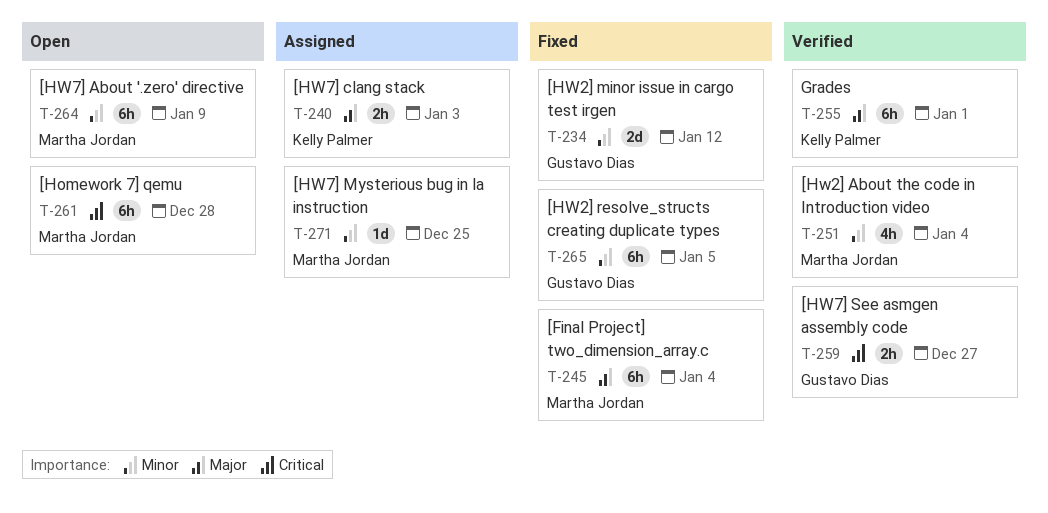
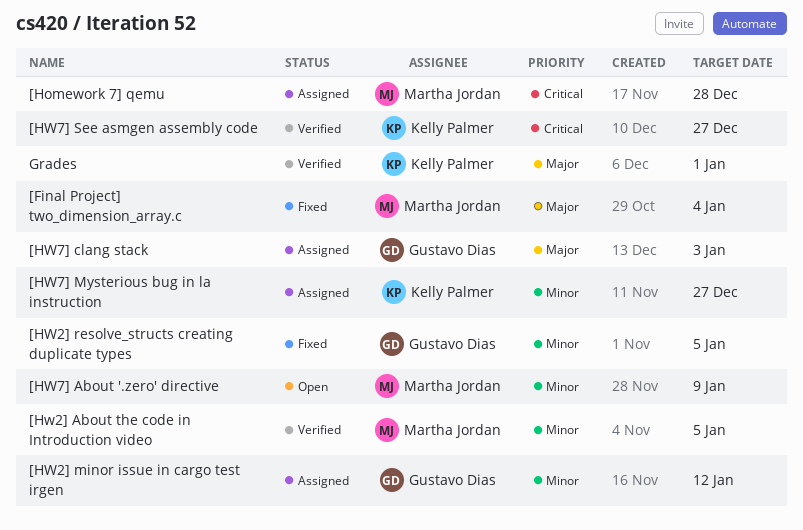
[Homework 7] qemu, status: Open -> Assigned
[Hw2] About the code in Introduction video, due: Jan 4 -> Jan 5
[HW2] minor issue in cargo test irgen, status: Fixed -> Assigned
[HW7] clang stack, owner: Kelly Palmer -> Gustavo Dias
[HW7] Mysterious bug in la instruction, owner: Martha Jordan -> Kelly Palmer
[HW7] Mysterious bug in la instruction, due: Dec 25 -> Dec 27
[HW7] See asmgen assembly code, owner: Gustavo Dias -> Kelly Palmer

